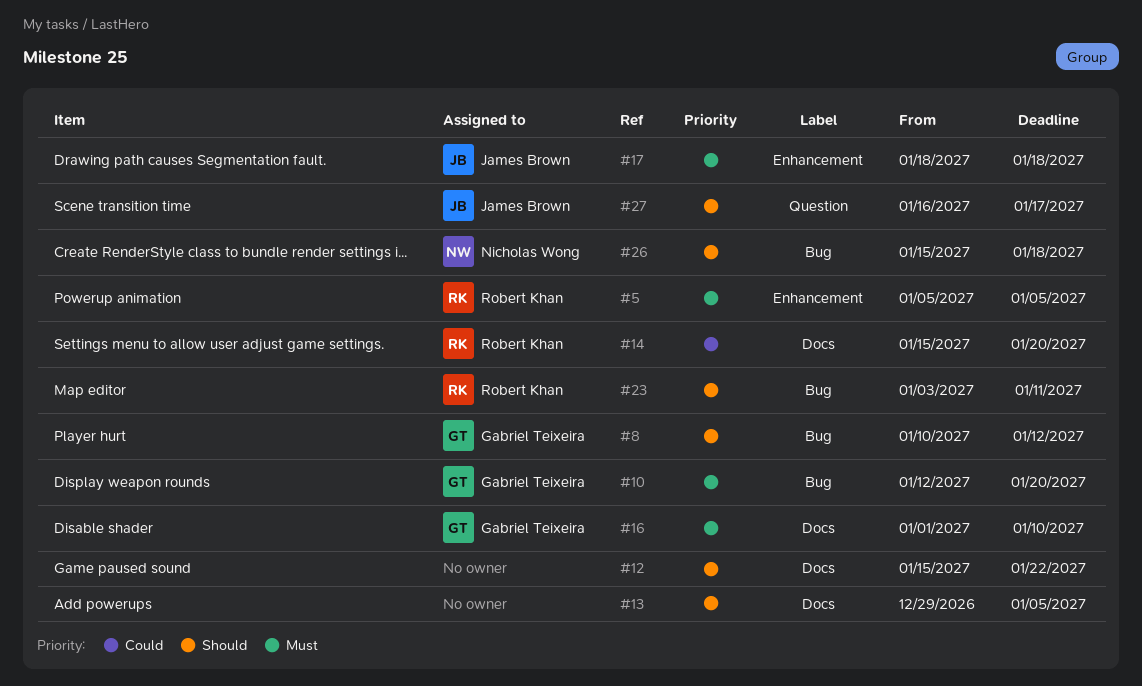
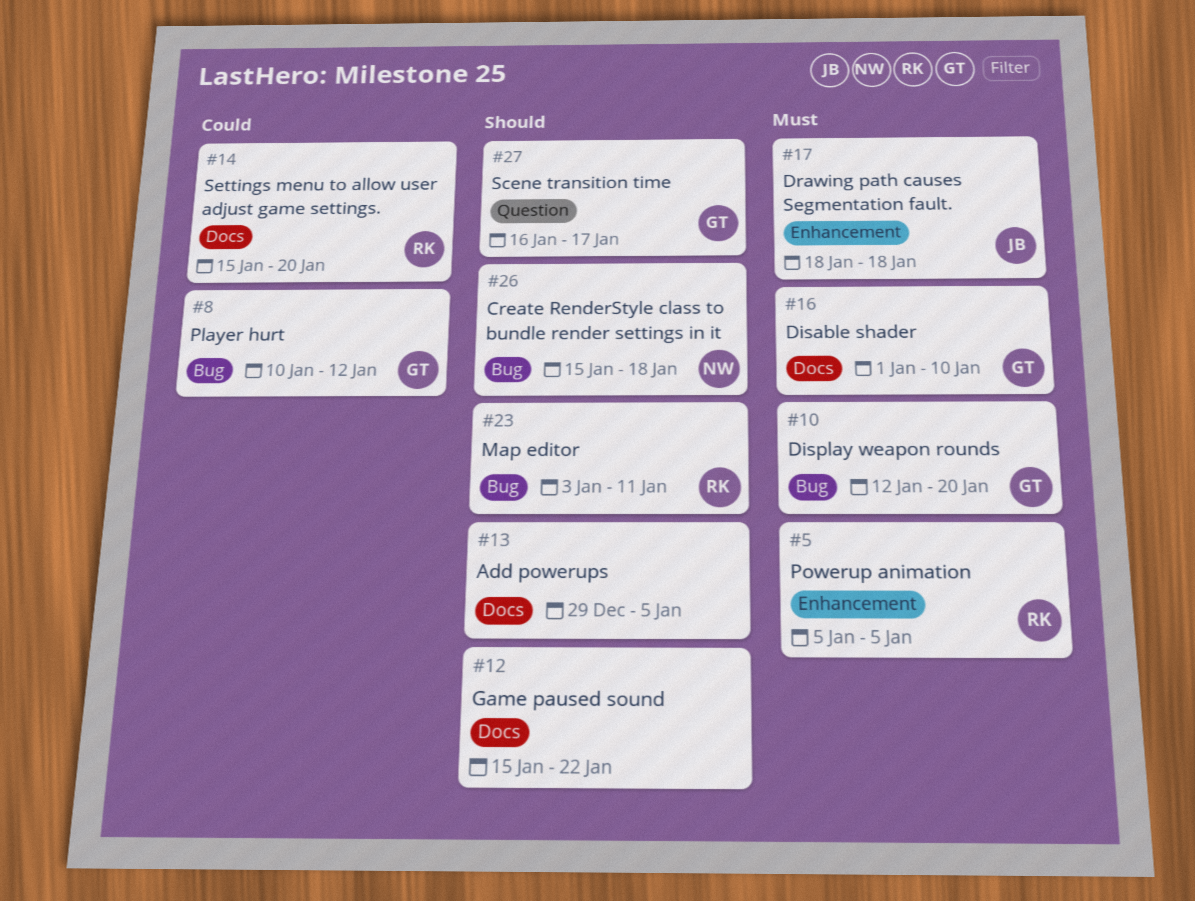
#8, priority: Should -> Could
#27, owner: James Brown -> Gabriel Teixeira

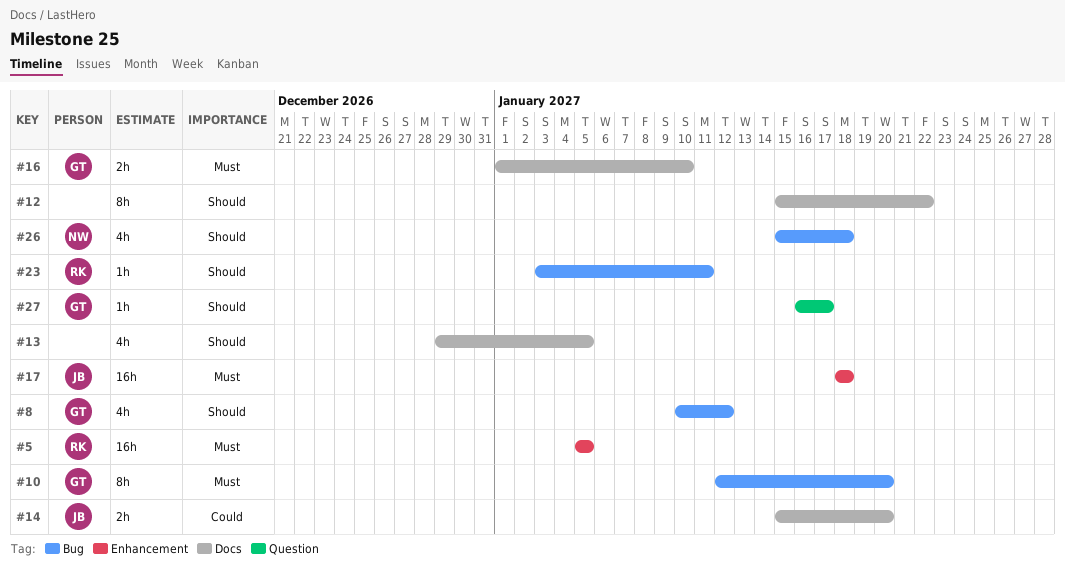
#8, priority: Could -> Should
#14, owner: RK -> JB

